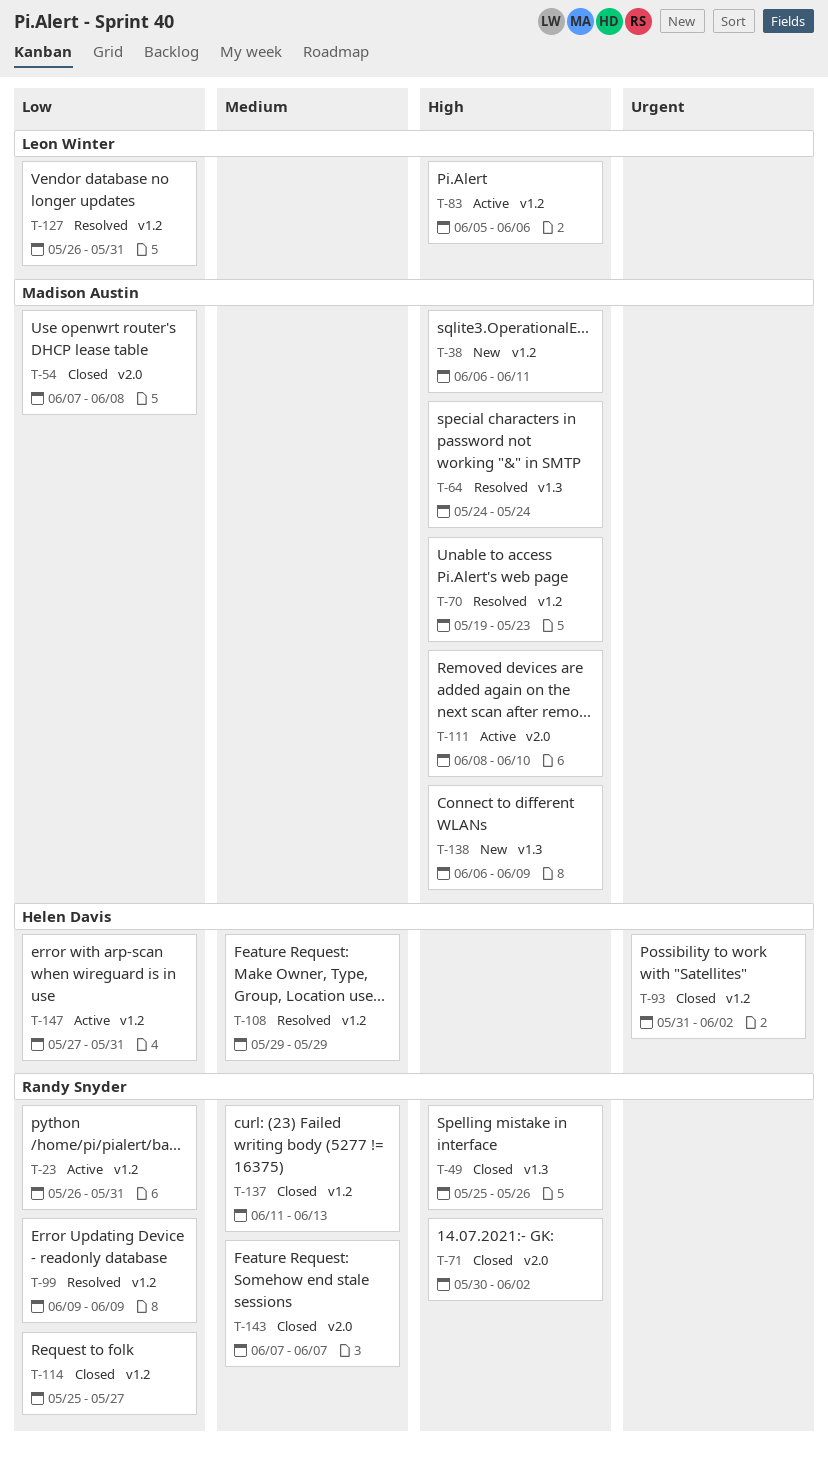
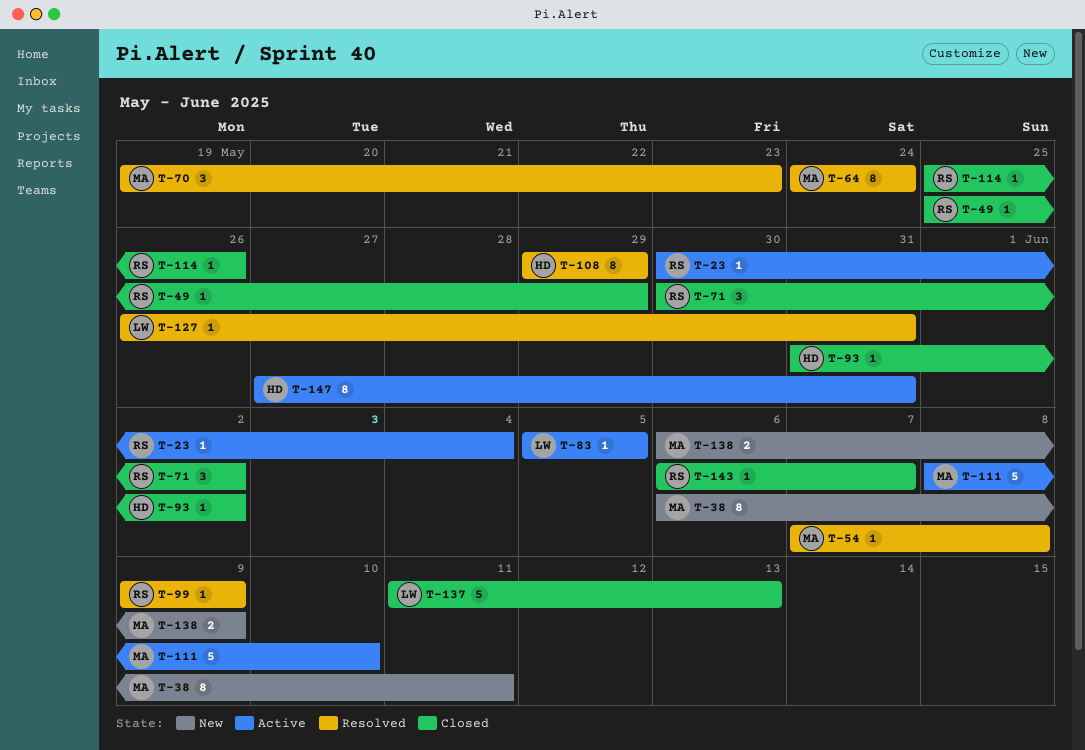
T-23, start: May 26 -> May 30
T-23, due: May 31 -> Jun 4
T-49, due: May 26 -> May 29
T-54, status: Closed -> Resolved
T-83, due: Jun 6 -> Jun 5
T-114, due: May 27 -> May 26
T-137, owner: Randy Snyder -> Leon Winter
T-143, start: Jun 7 -> Jun 6

